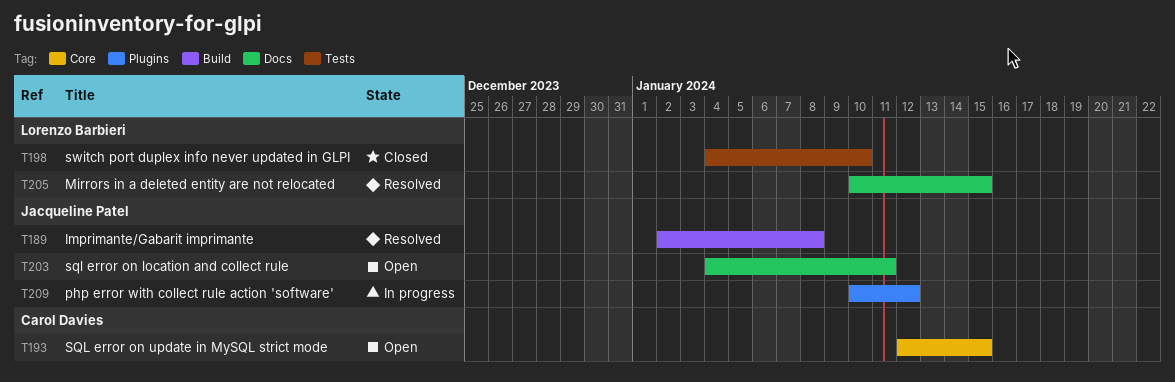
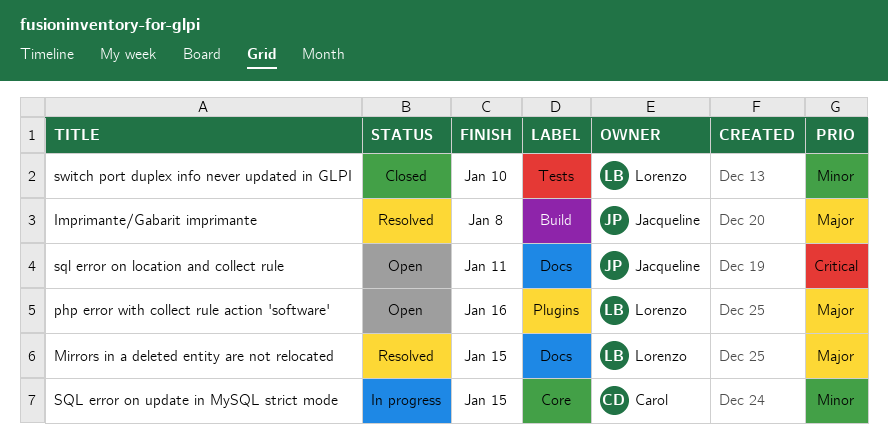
php error with collect rule action 'software', status: In progress -> Open
php error with collect rule action 'software', owner: Jacqueline Patel -> Lorenzo Barbieri
php error with collect rule action 'software', due: Jan 12 -> Jan 16
SQL error on update in MySQL strict mode, status: Open -> In progress

